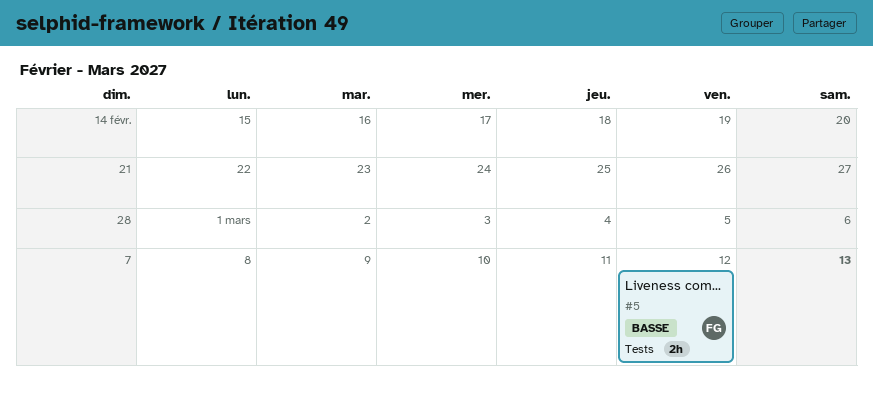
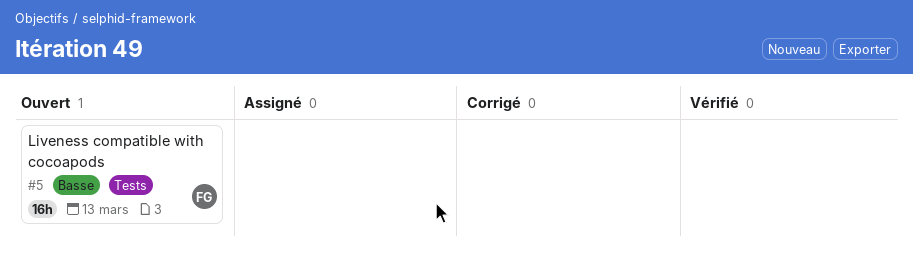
#5, estimate: 2h -> 16h
#5, due: Mar 12 -> Mar 13

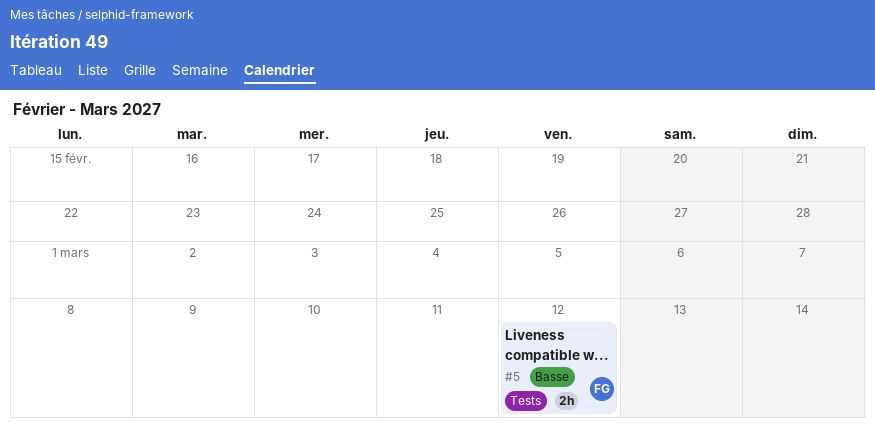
#5, estimate: 16h -> 2h
#5, due: Mar 13 -> Mar 12

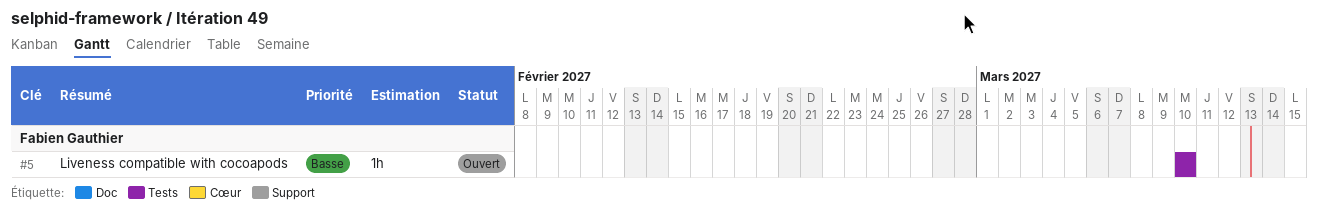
#5, estimate: 2h -> 1h
#5, due: Mar 12 -> Mar 10

